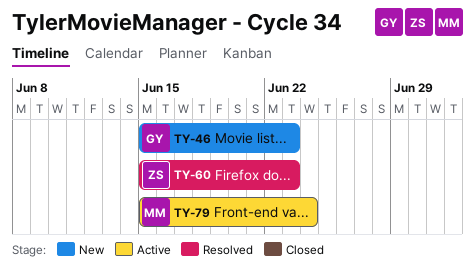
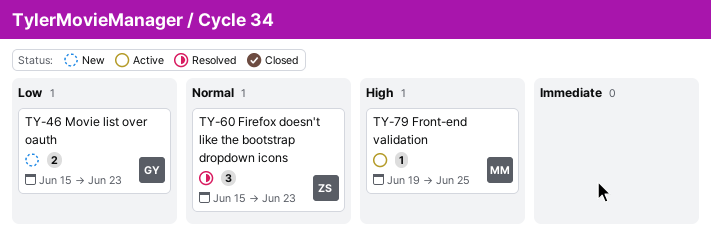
TY-79, start: Jun 15 -> Jun 19
TY-79, due: Jun 24 -> Jun 25

